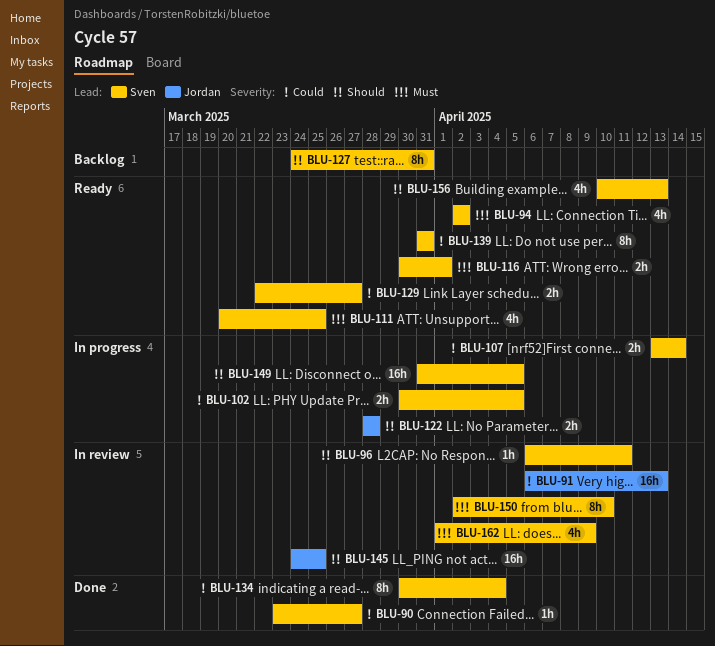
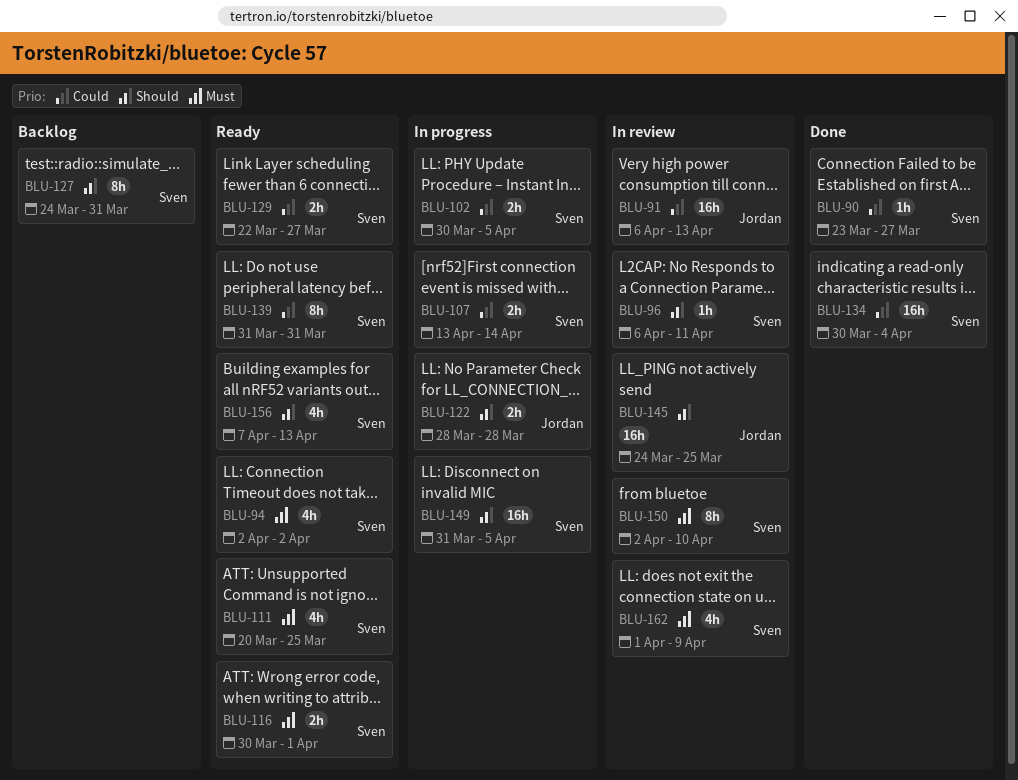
BLU-134, estimate: 8h -> 16h
BLU-156, start: Apr 10 -> Apr 7

